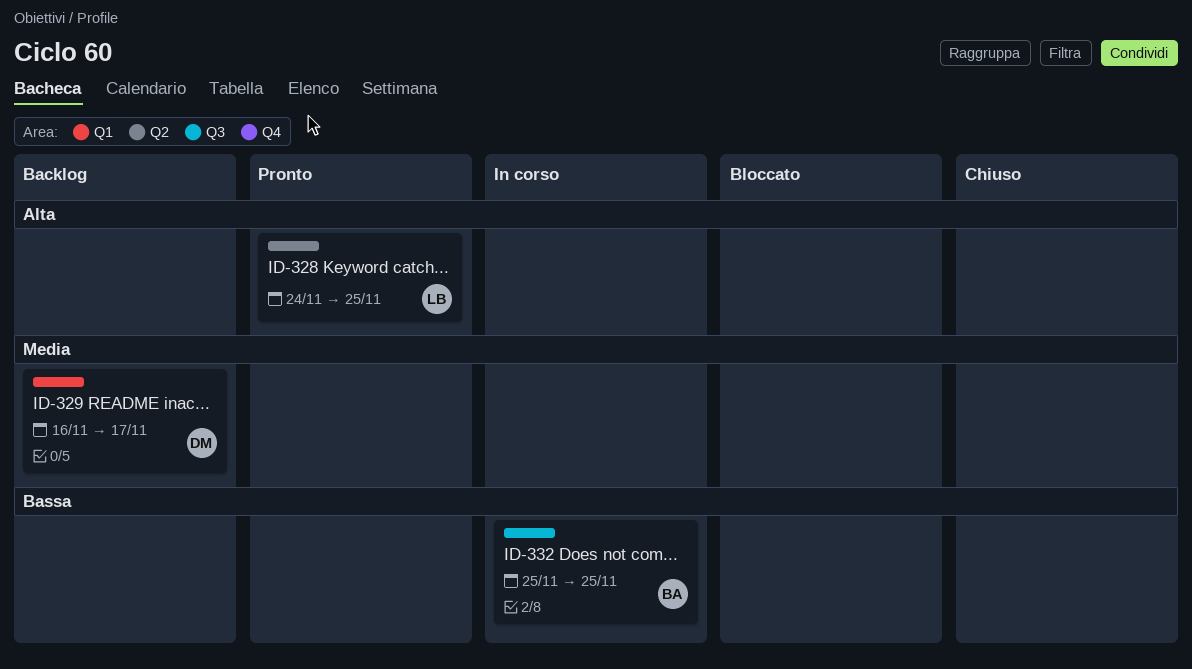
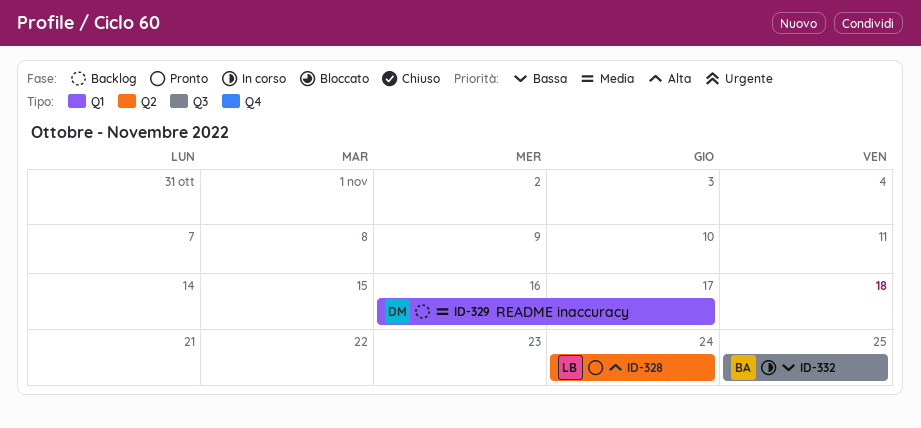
ID-328, due: Nov 25 -> Nov 24

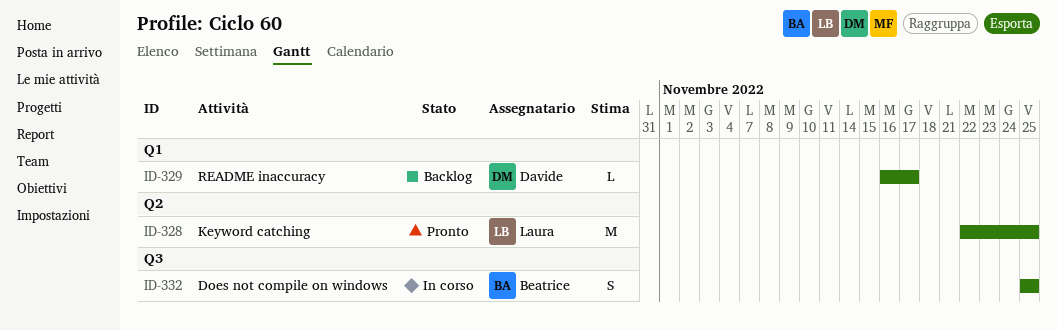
ID-328, start: Nov 24 -> Nov 22
ID-328, due: Nov 24 -> Nov 25

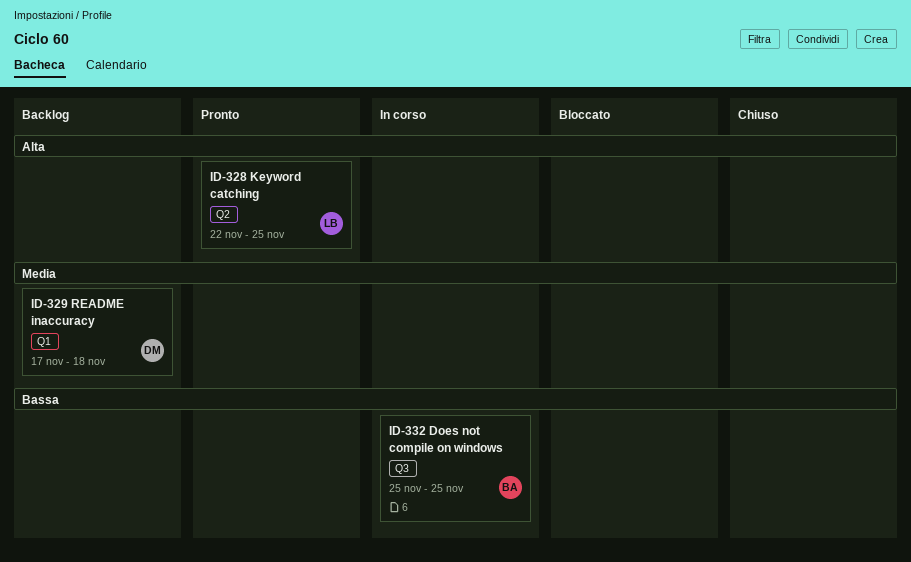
ID-329, start: Nov 16 -> Nov 17
ID-329, due: Nov 17 -> Nov 18

